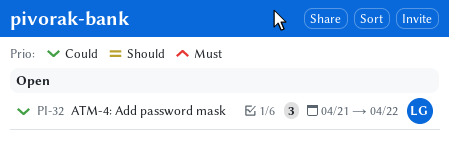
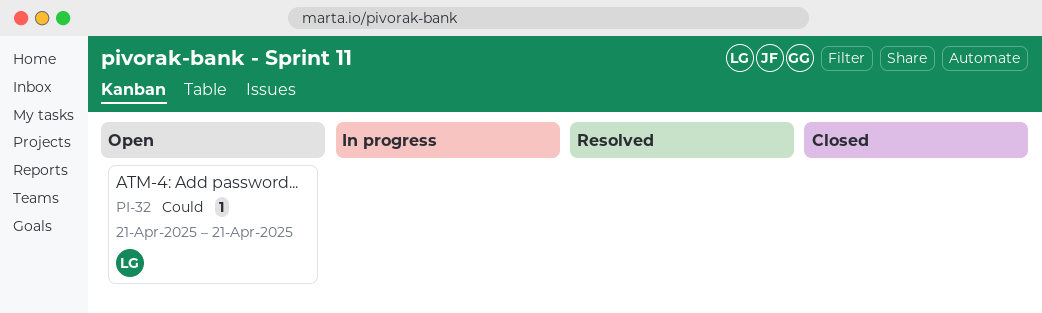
PI-32, estimate: 3 -> 1
PI-32, due: Apr 22 -> Apr 21

